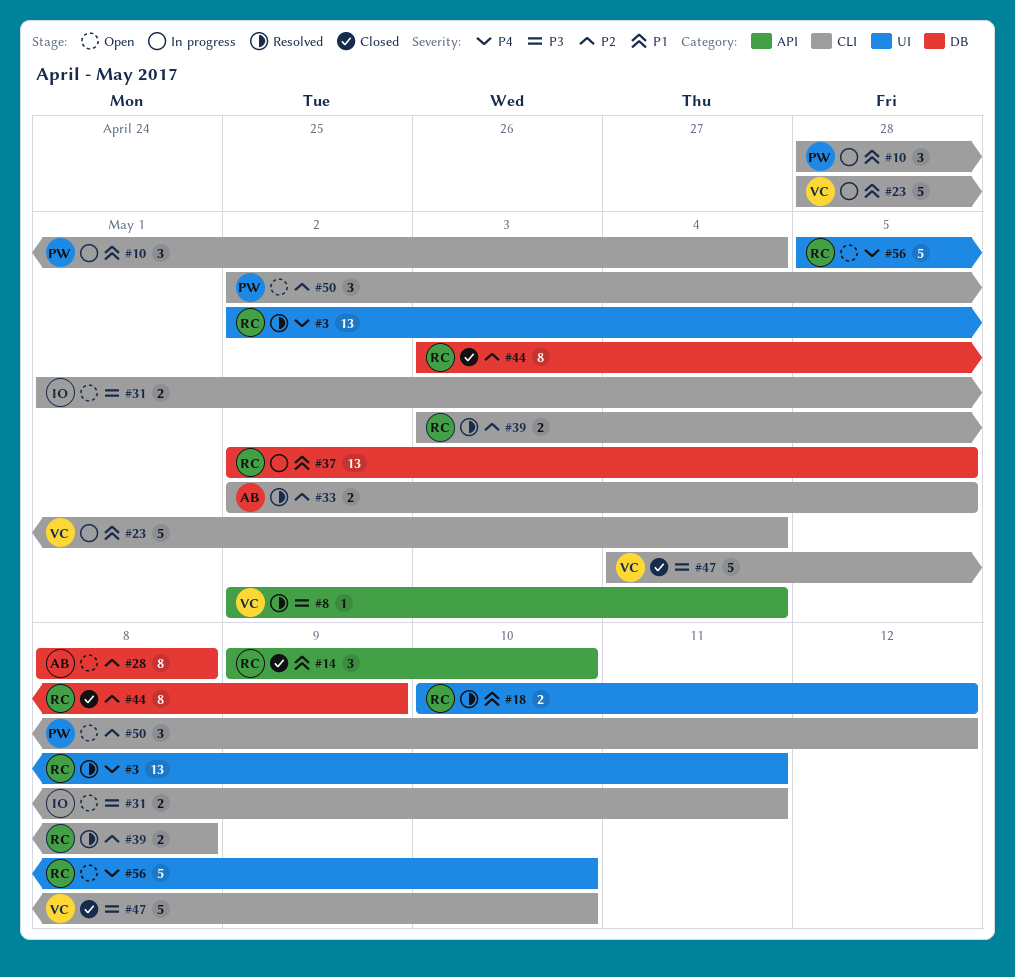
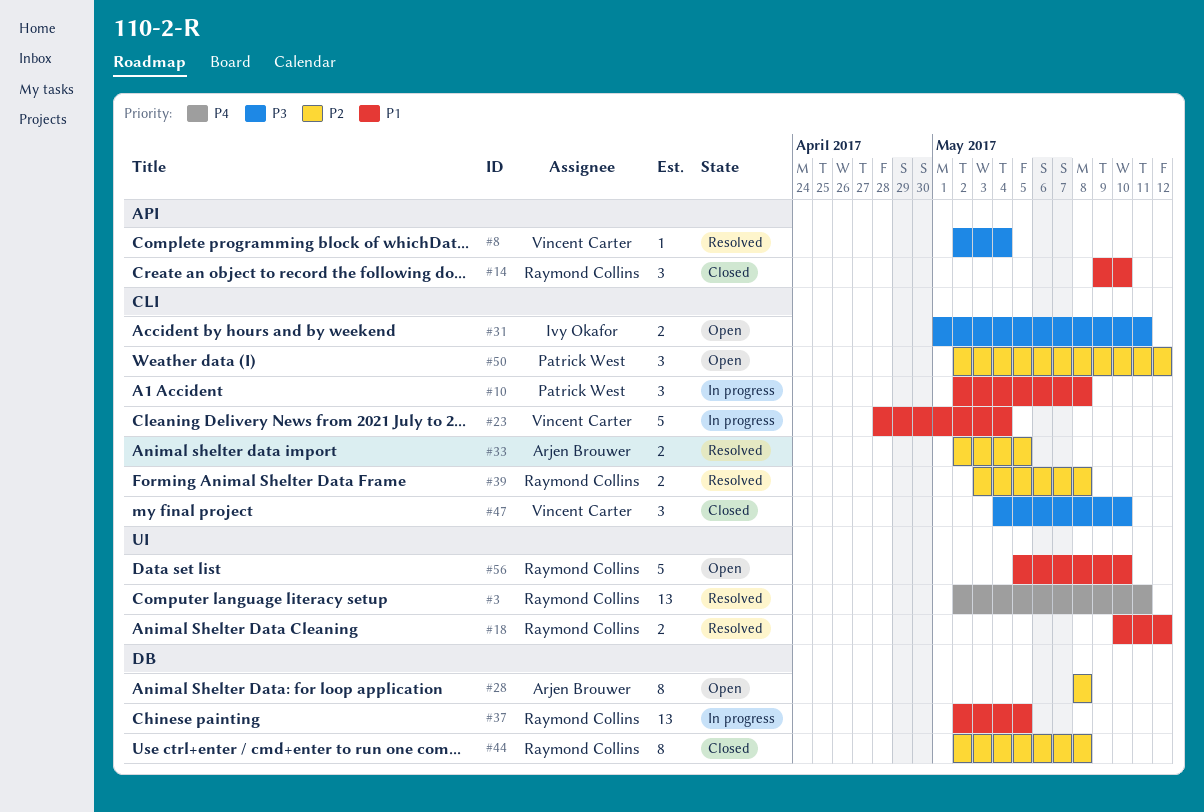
#10, start: Apr 28 -> May 2
#10, due: May 4 -> May 8
#44, start: May 3 -> May 2
#44, due: May 9 -> May 8
#47, estimate: 5 -> 3
#56, priority: P4 -> P1

